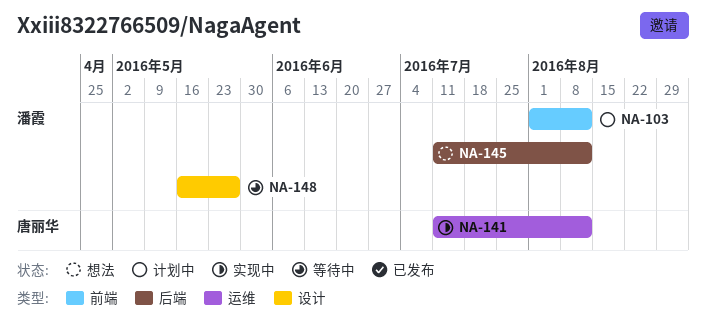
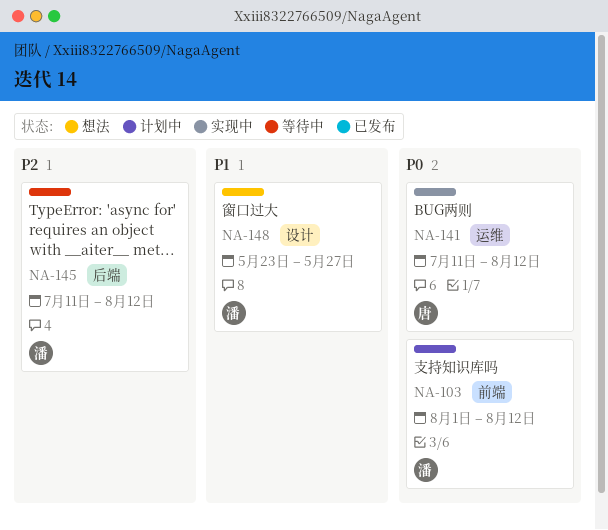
NA-145, status: 想法 -> 等待中
NA-148, status: 等待中 -> 想法
NA-148, start: May 16 -> May 23

